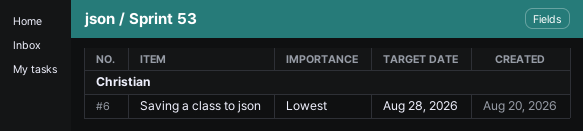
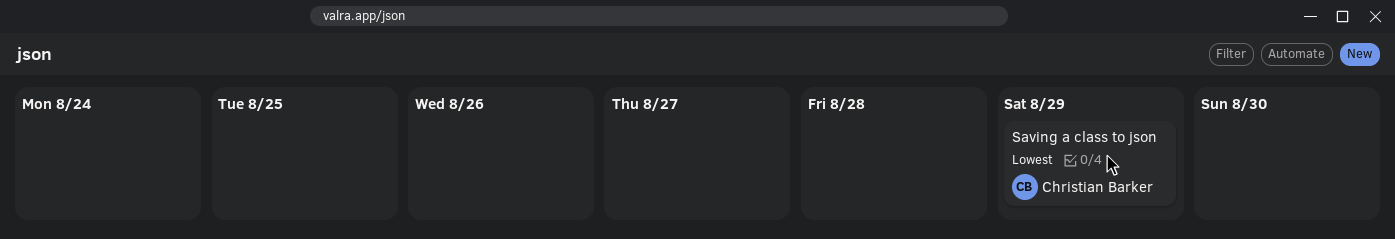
Saving a class to json, due: Aug 28 -> Aug 29

